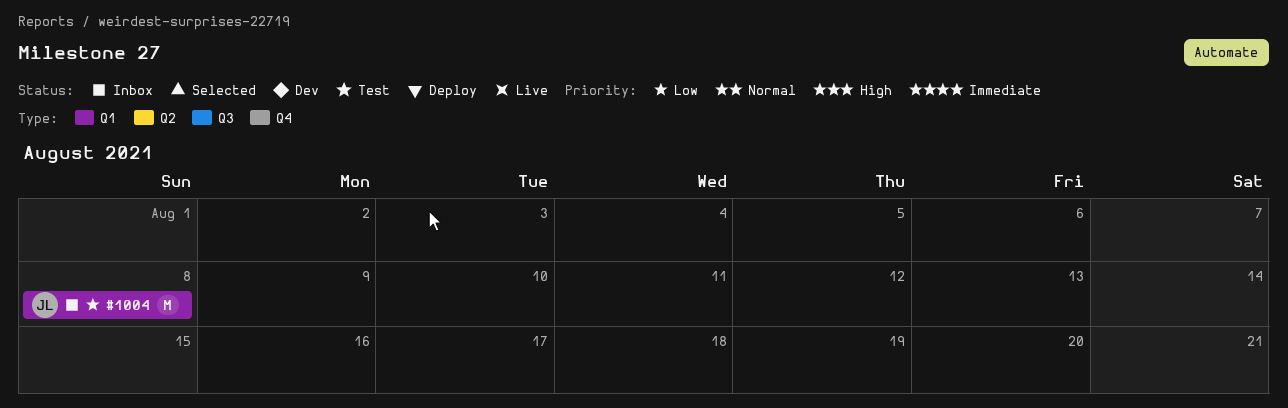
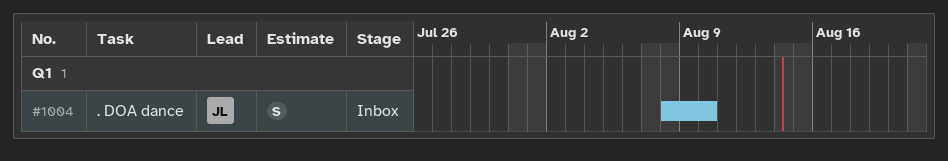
#1004, estimate: M -> S
#1004, due: Aug 8 -> Aug 10

